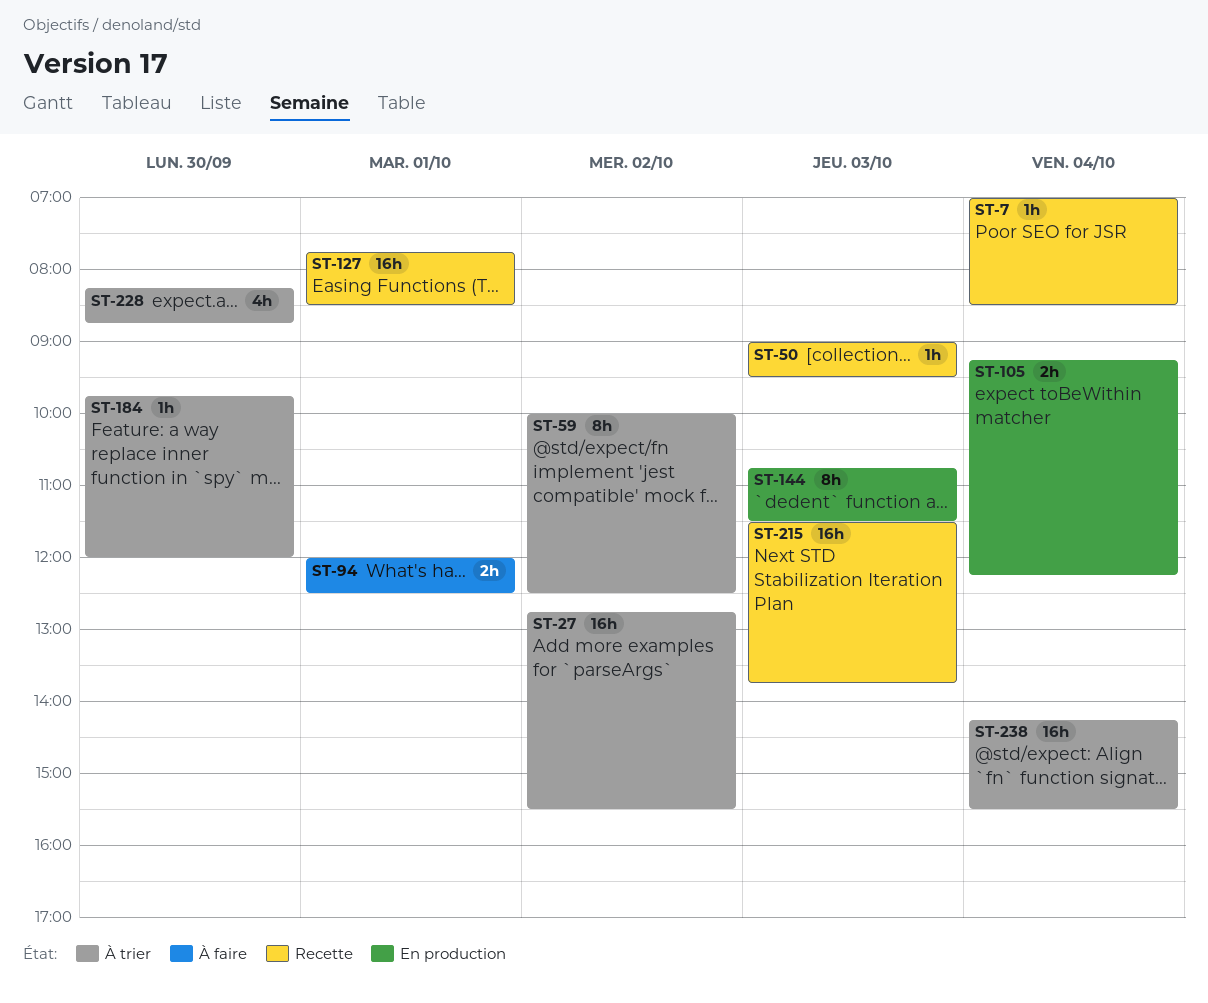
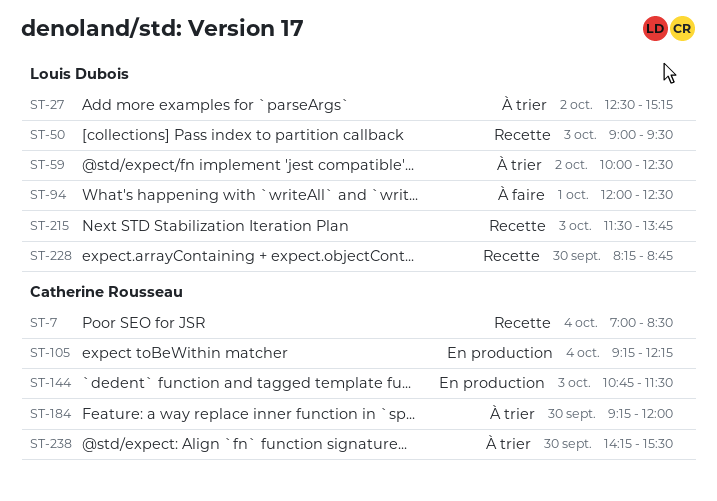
ST-27, begins: 12:45 -> 12:30
ST-27, ends: 15:30 -> 15:15
ST-127: present -> none
ST-184, begins: 09:45 -> 09:15
ST-228, status: À trier -> Recette
ST-238, day: Oct 4 -> Sep 30

